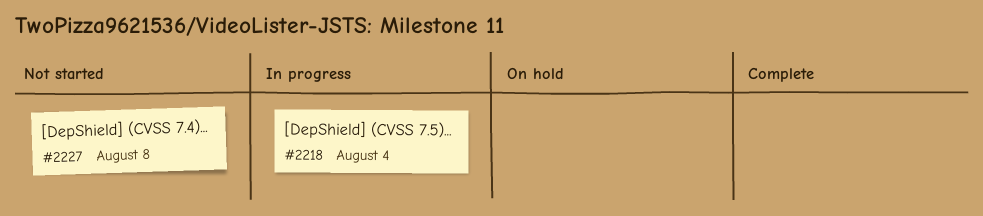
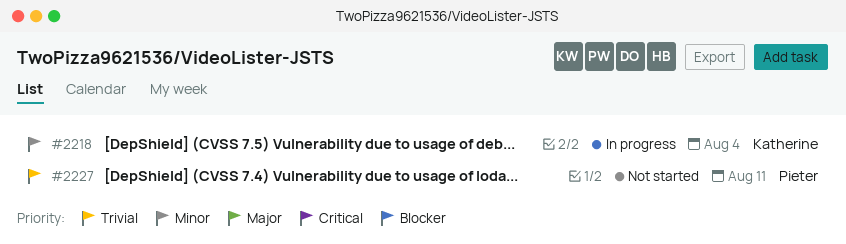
#2227, due: Aug 8 -> Aug 11

